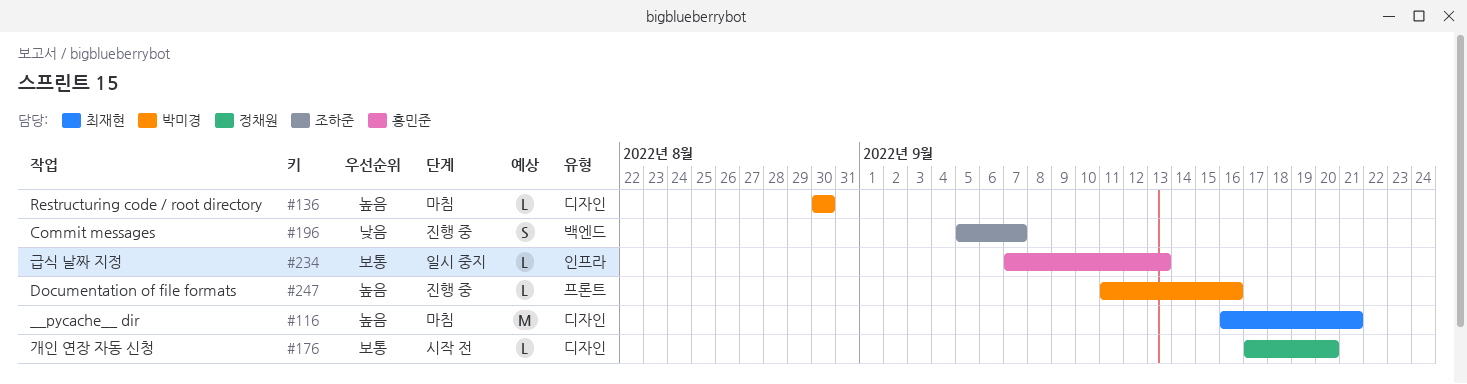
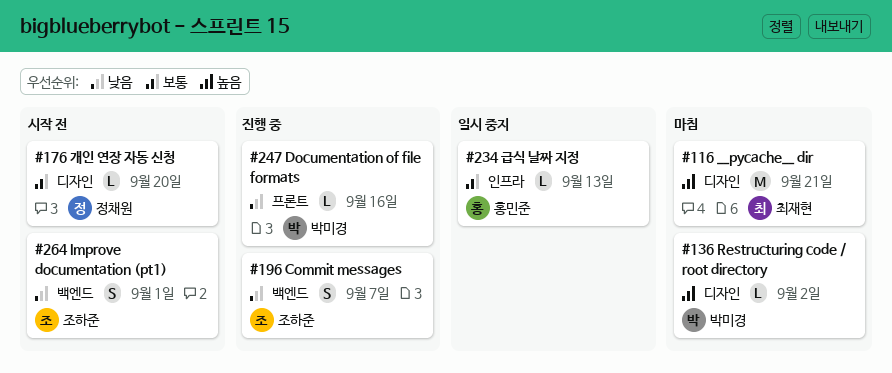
#136, due: Aug 30 -> Sep 2
#247, priority: 높음 -> 낮음
#264: none -> present

